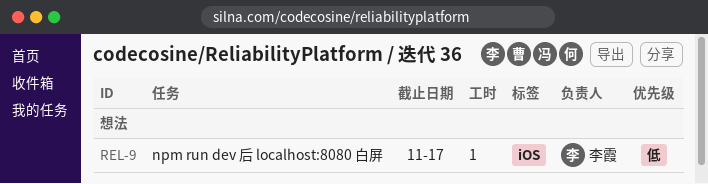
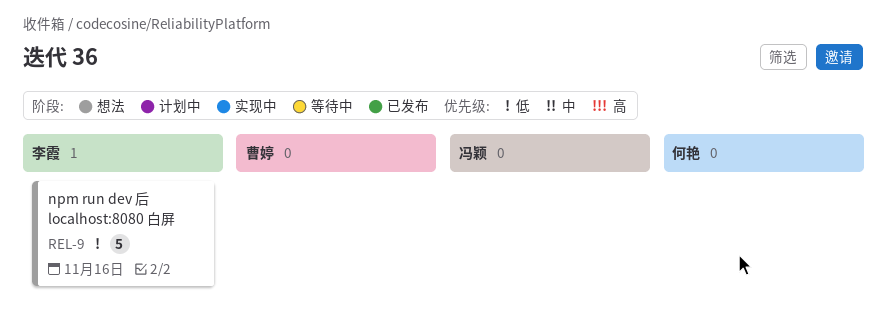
REL-9, estimate: 1 -> 5
REL-9, due: Nov 17 -> Nov 16

